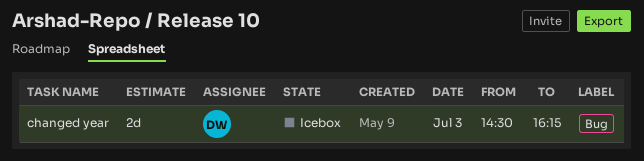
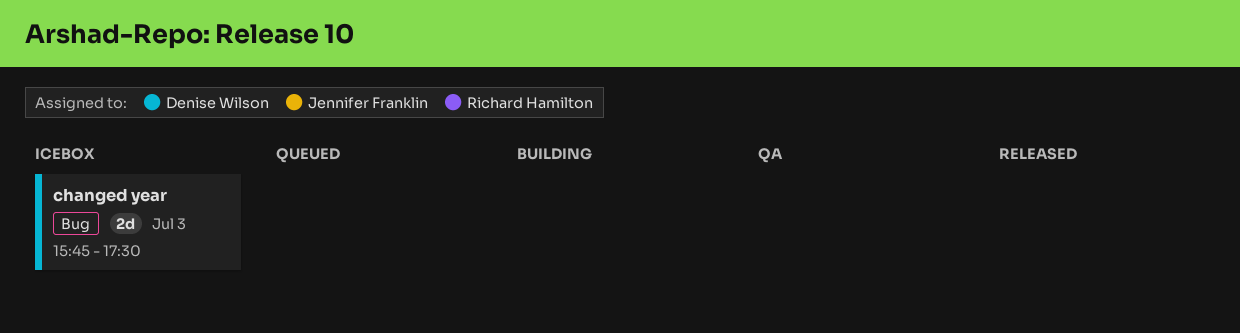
changed year, begins: 14:30 -> 15:45
changed year, ends: 16:15 -> 17:30

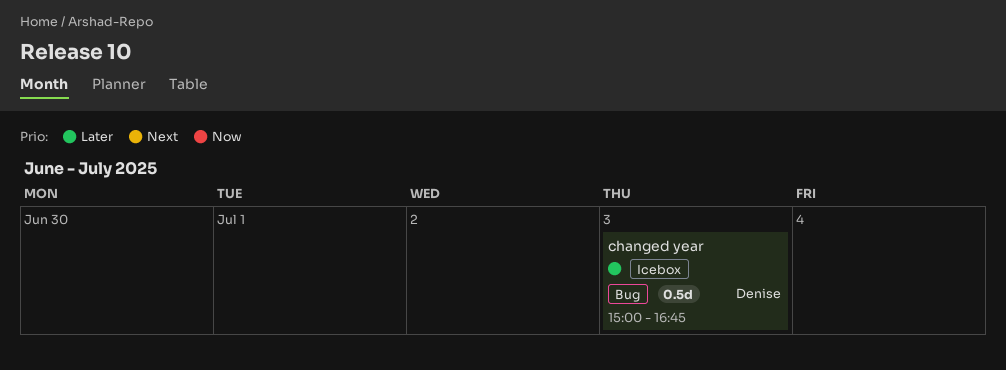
changed year, estimate: 2d -> 0.5d
changed year, begins: 15:45 -> 15:00
changed year, ends: 17:30 -> 16:45

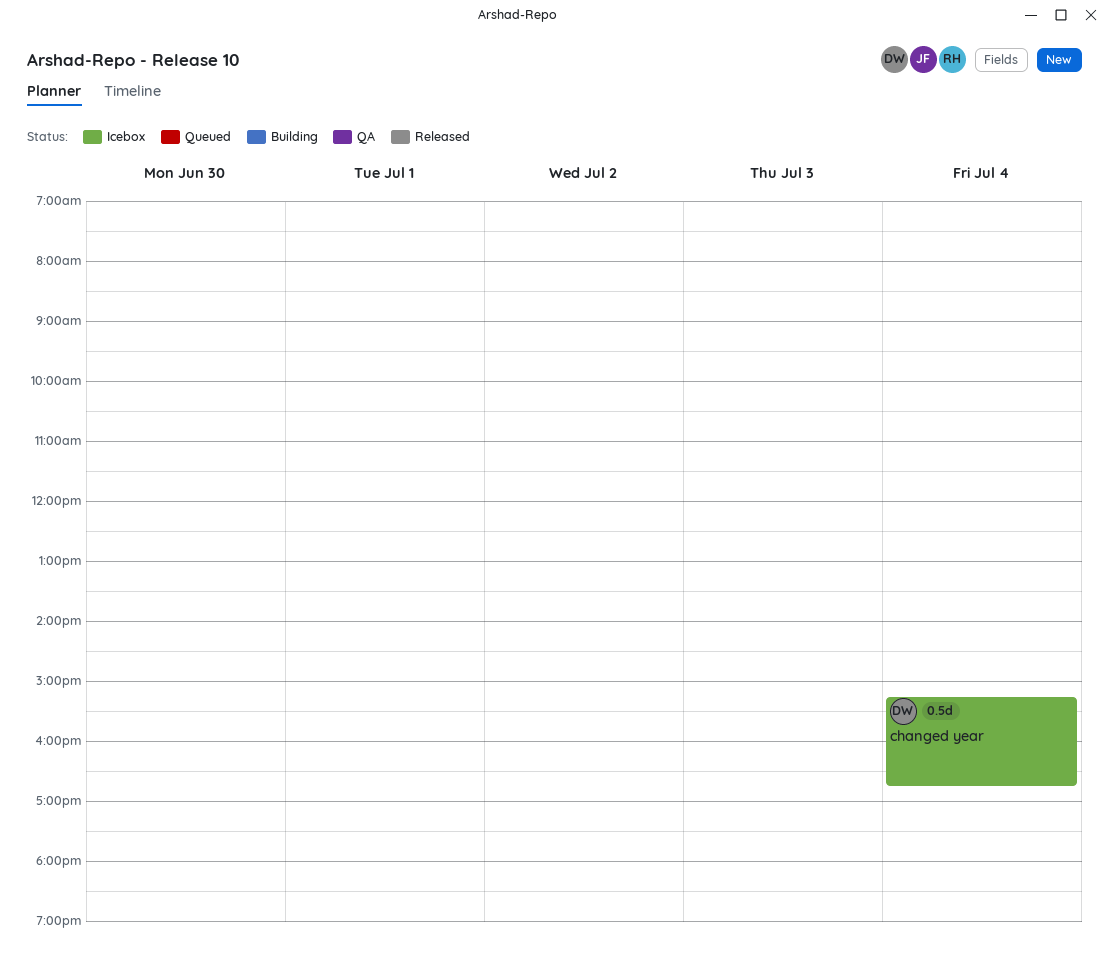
changed year, day: Jul 3 -> Jul 4
changed year, begins: 15:00 -> 15:15

